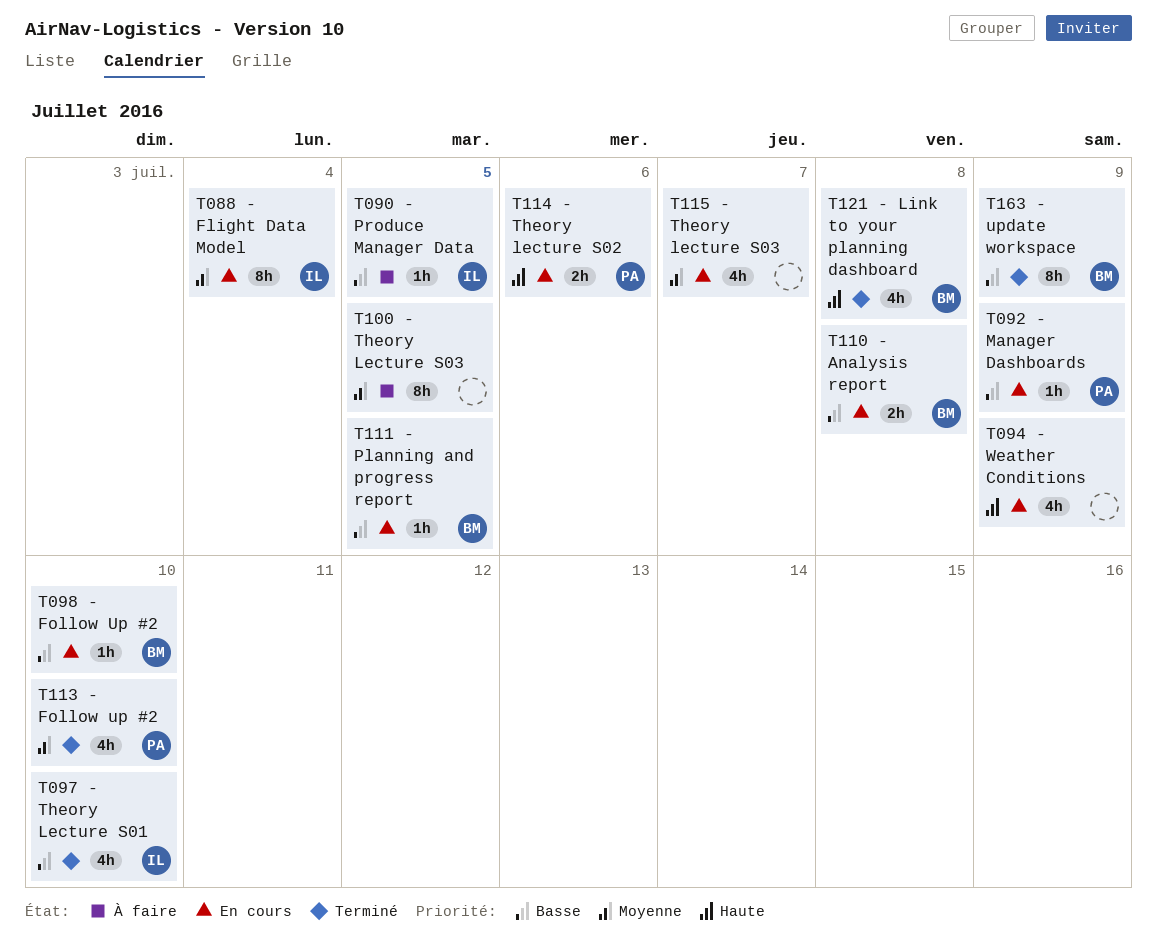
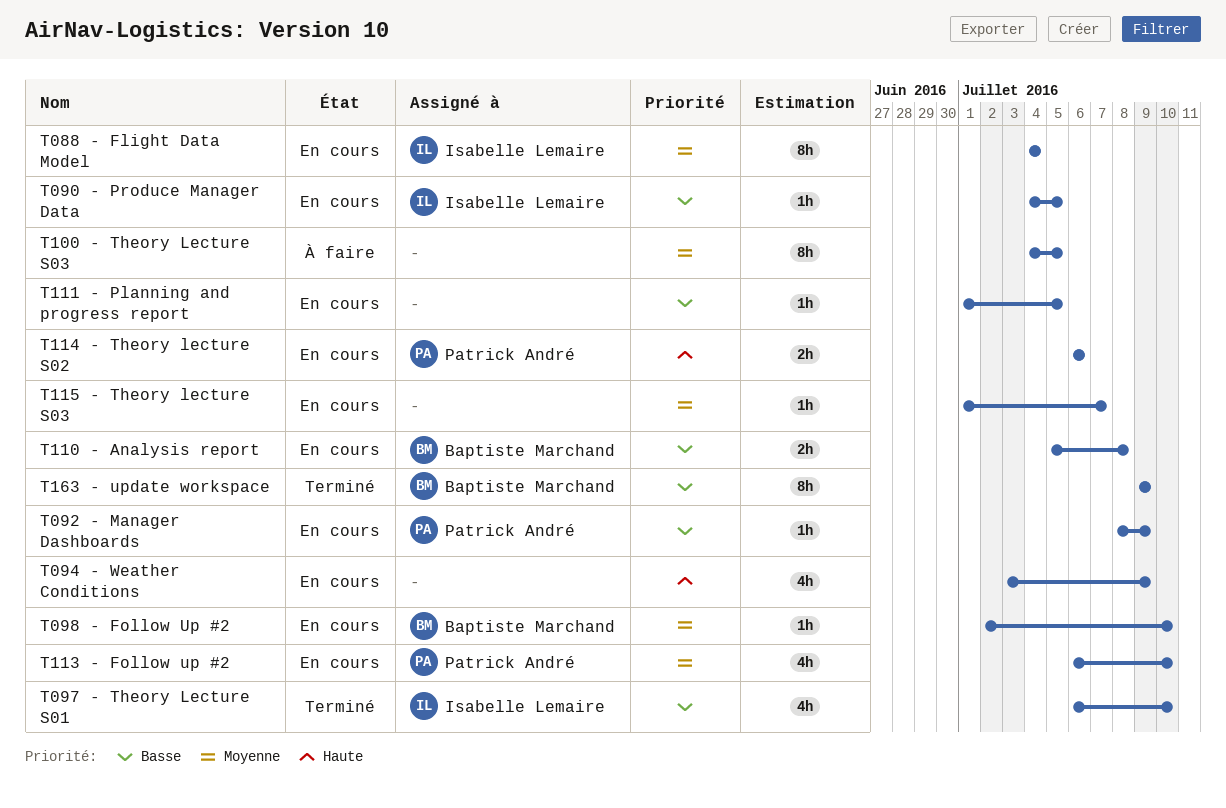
T090 - Produce Manager Data, status: À faire -> En cours
T098 - Follow Up #2, priority: Basse -> Moyenne
T111 - Planning and progress report, owner: Baptiste Marchand -> none
T113 - Follow up #2, status: Terminé -> En cours
T115 - Theory lecture S03, estimate: 4h -> 1h
T121 - Link to your planning dashboard: present -> none

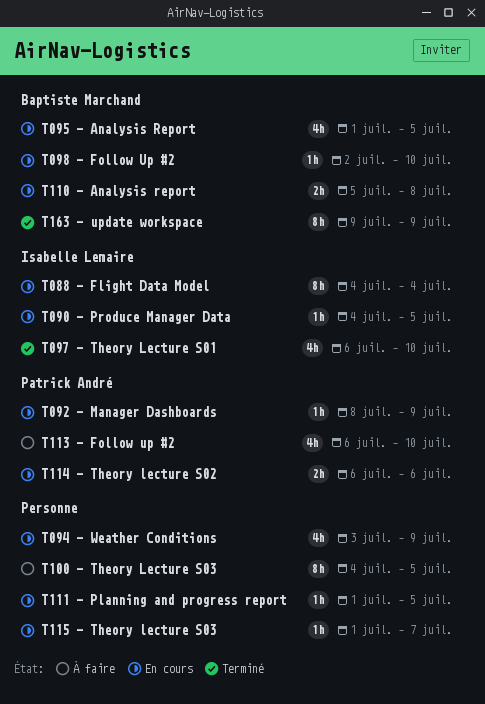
T095 - Analysis Report: none -> present
T113 - Follow up #2, status: En cours -> À faire

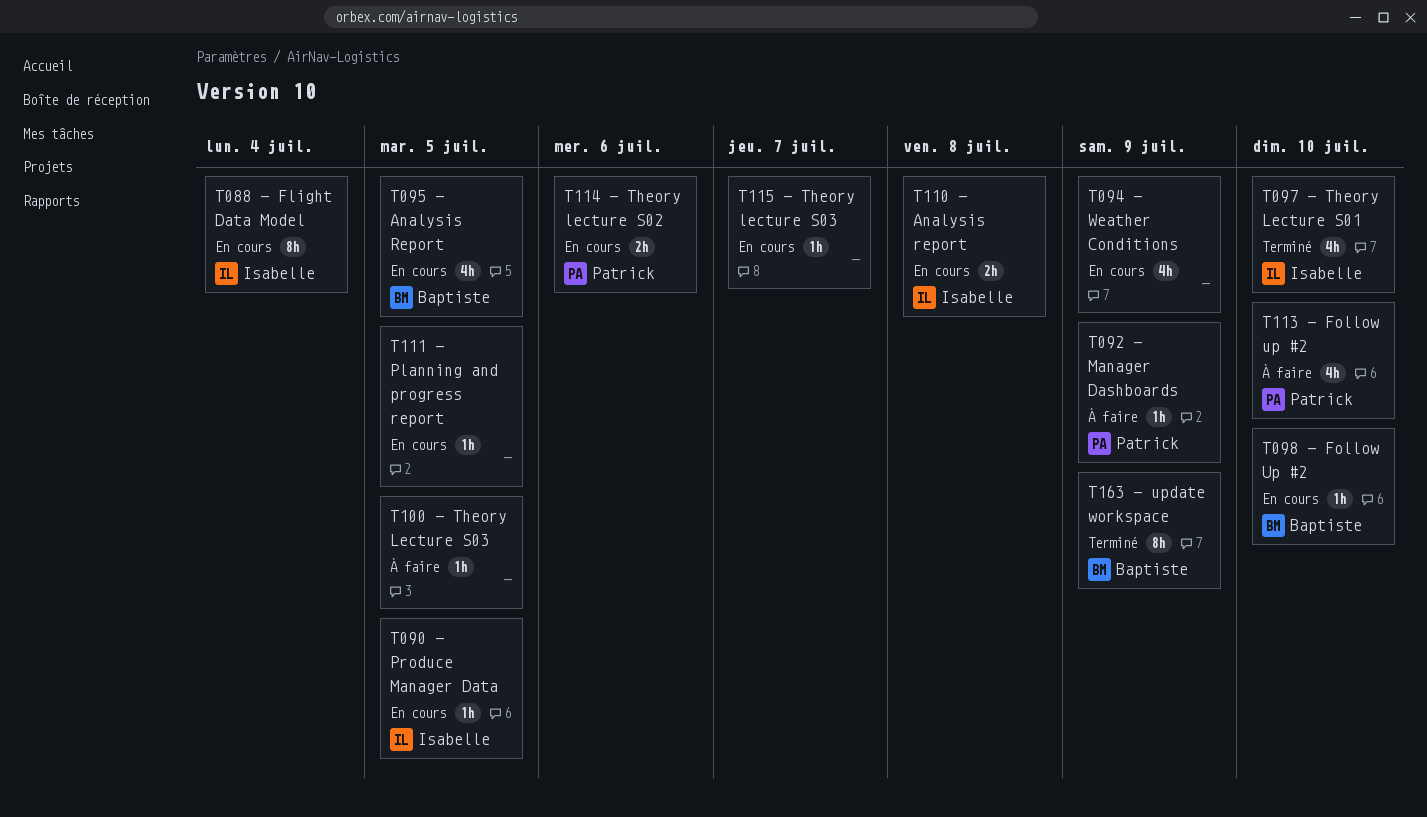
T092 - Manager Dashboards, status: En cours -> À faire
T100 - Theory Lecture S03, estimate: 8h -> 1h
T110 - Analysis report, owner: Baptiste Marchand -> Isabelle Lemaire

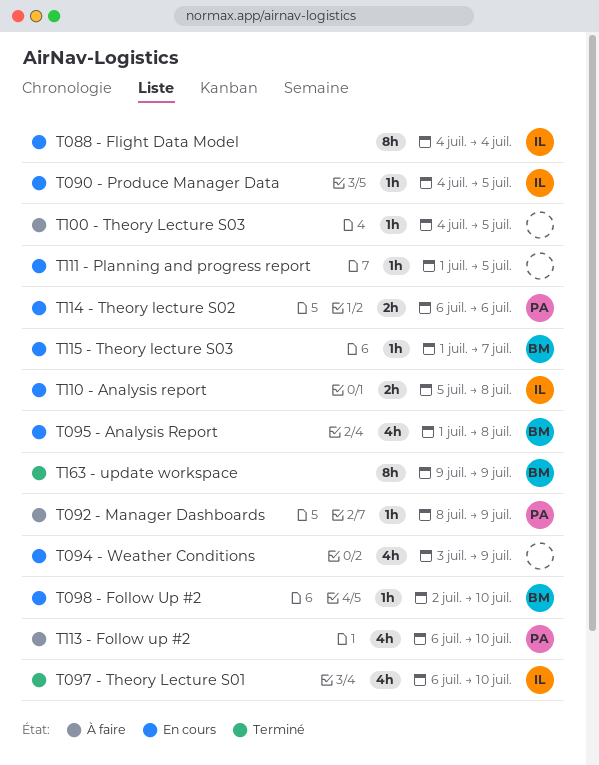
T095 - Analysis Report, due: Jul 5 -> Jul 8
T115 - Theory lecture S03, owner: none -> Baptiste

